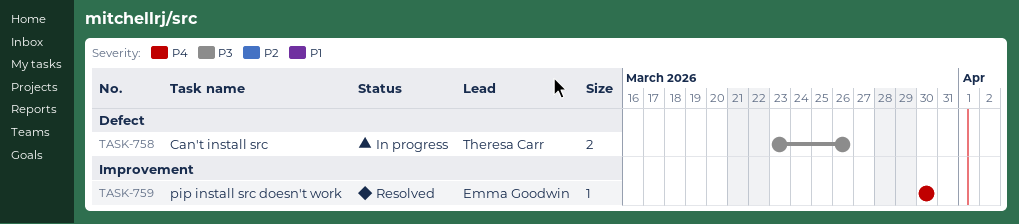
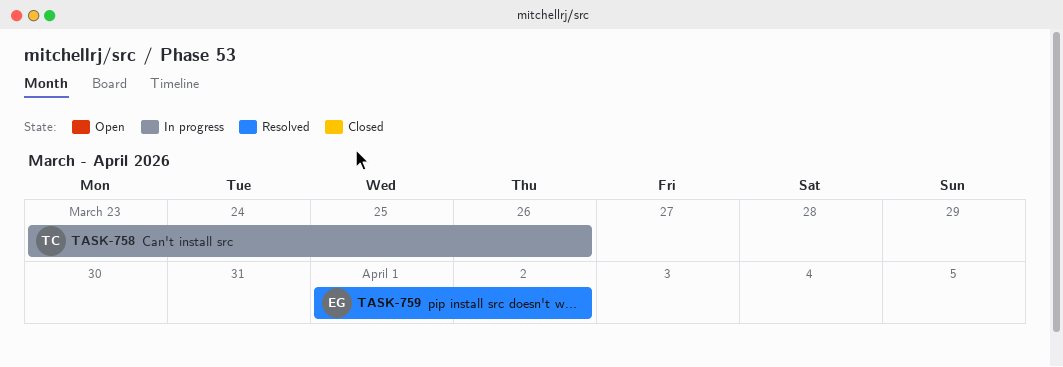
TASK-759, start: Mar 30 -> Apr 1
TASK-759, due: Mar 30 -> Apr 2

